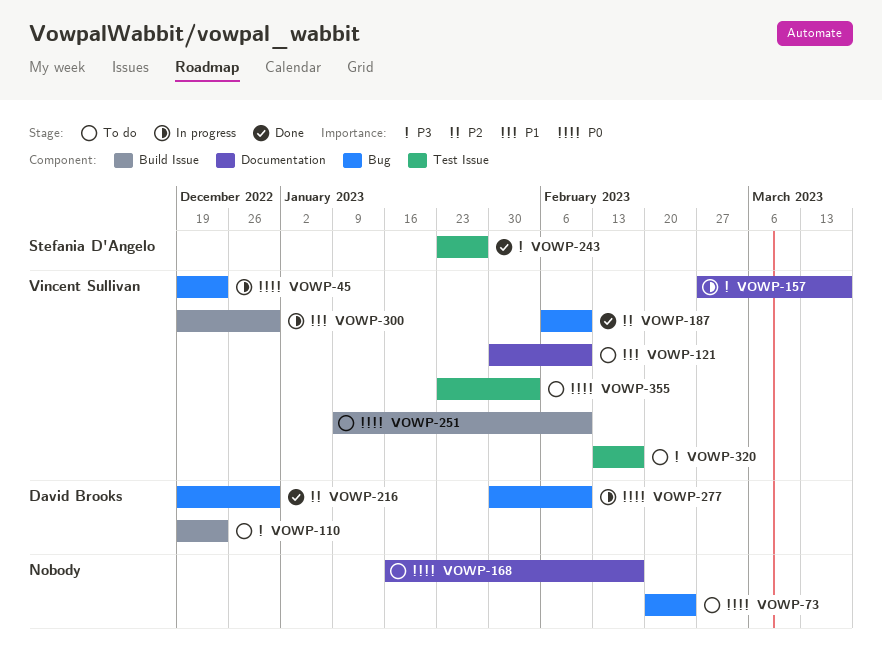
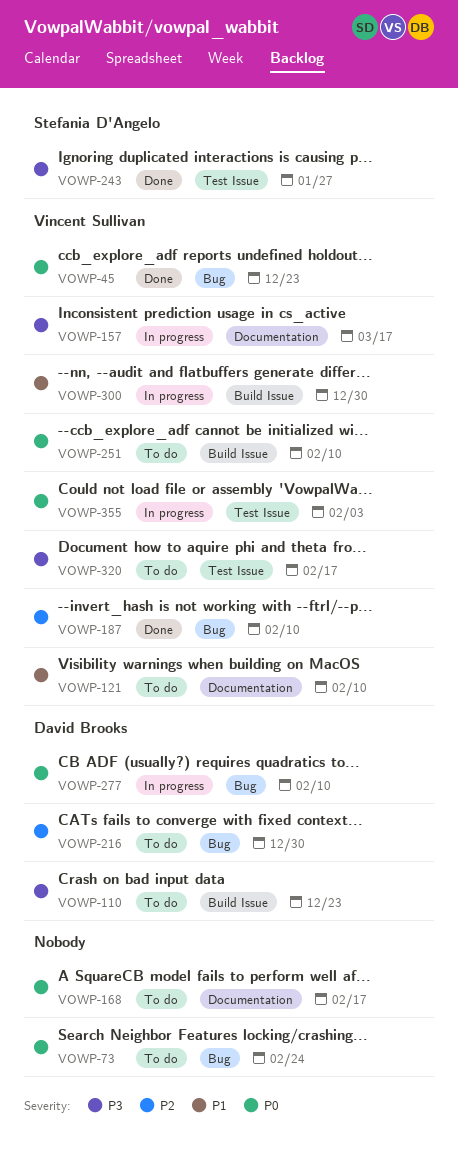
VOWP-45, status: In progress -> Done
VOWP-216, status: Done -> To do
VOWP-355, status: To do -> In progress

